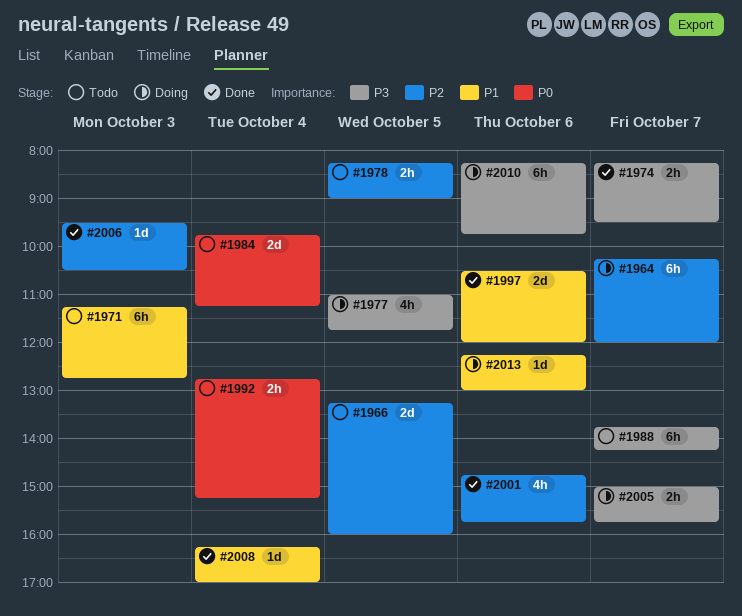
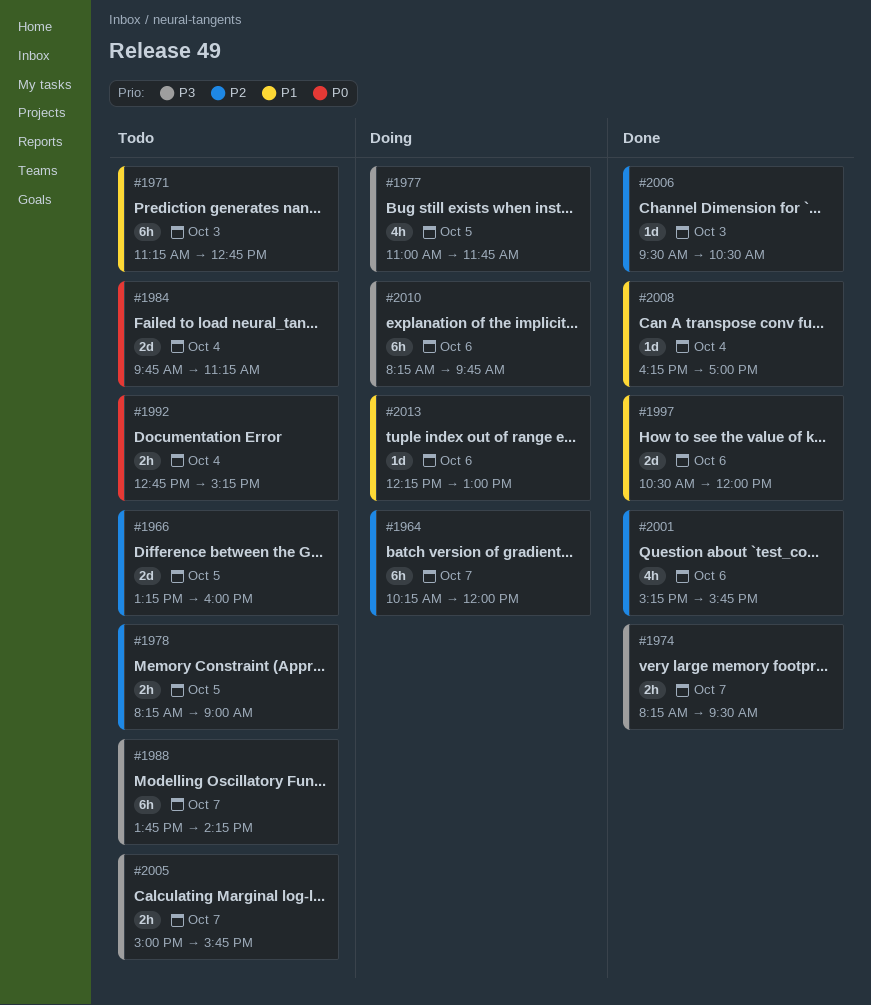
#2001, begins: 14:45 -> 15:15
#2005, status: Doing -> Todo

